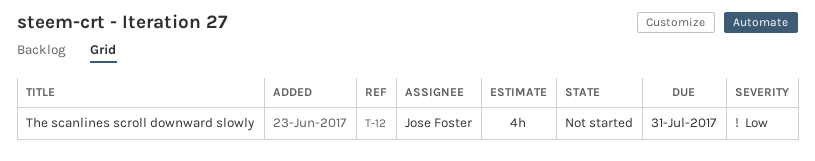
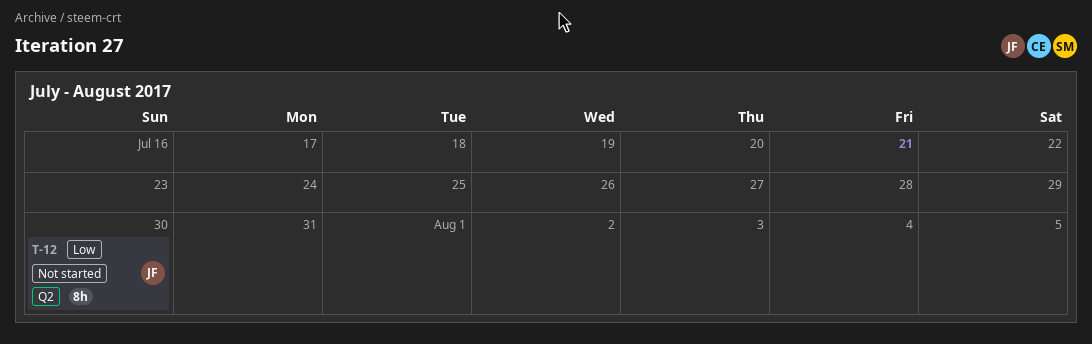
T-12, estimate: 4h -> 8h
T-12, due: Jul 31 -> Jul 30

